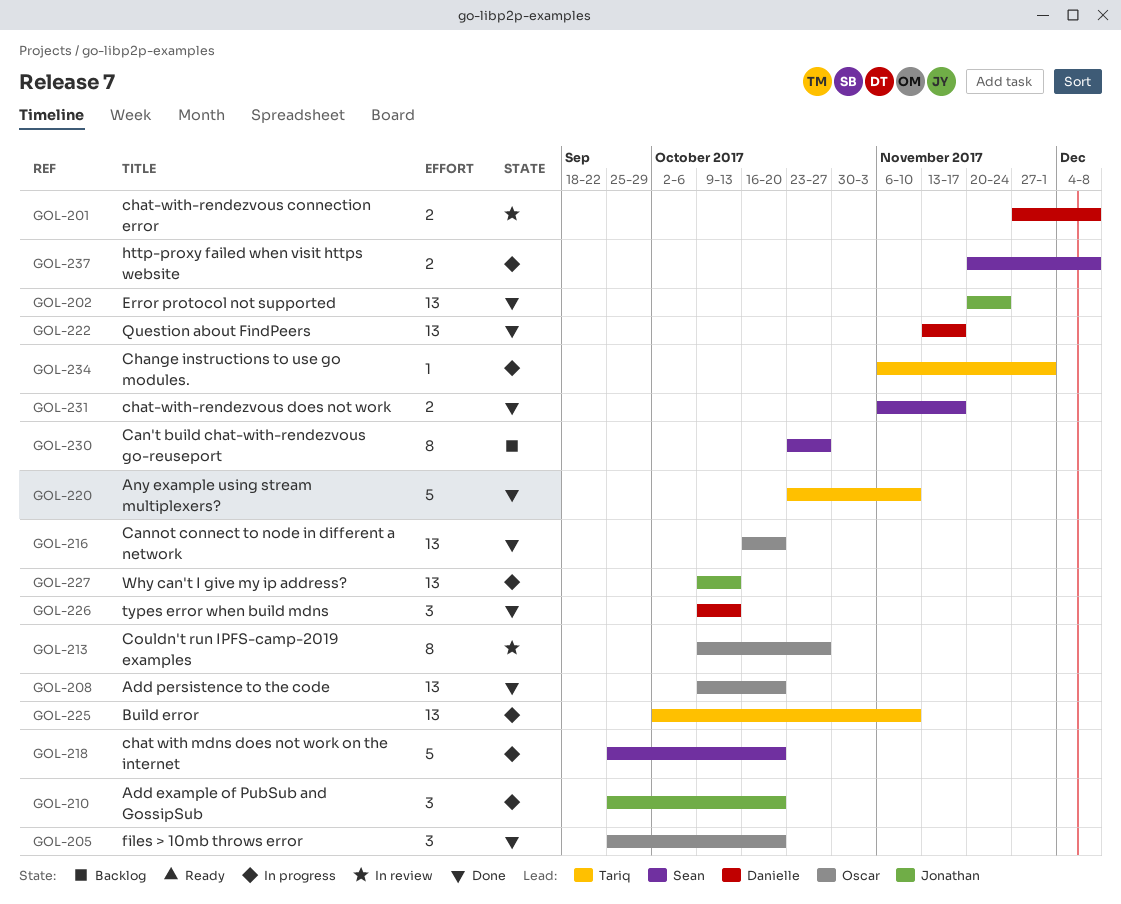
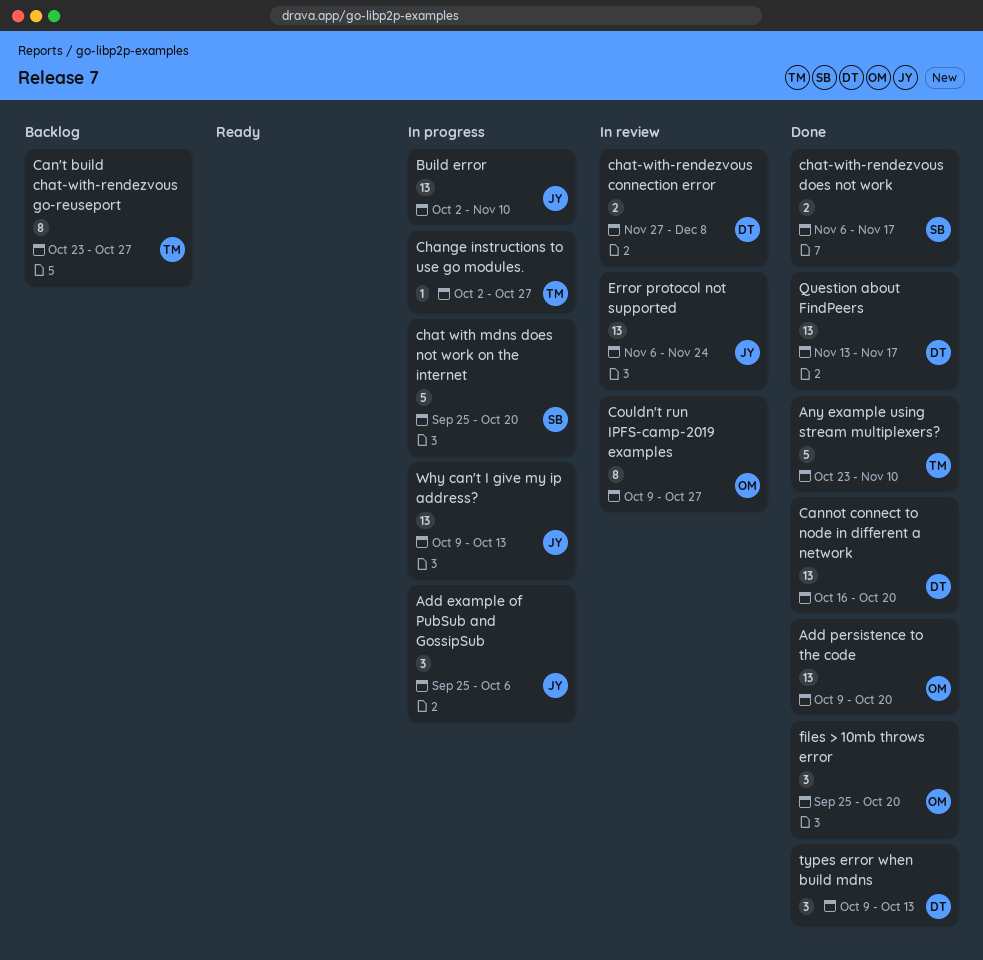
Add example of PubSub and GossipSub, due: Oct 20 -> Oct 6
Build error, owner: Tariq -> Jonathan
Can't build chat-with-rendezvous go-reuseport, owner: Sean -> Tariq
Cannot connect to node in different a network, owner: Oscar -> Danielle
Change instructions to use go modules., start: Nov 6 -> Oct 2
Change instructions to use go modules., due: Dec 1 -> Oct 27
Error protocol not supported, status: Done -> In review
Error protocol not supported, start: Nov 20 -> Nov 6
http-proxy failed when visit https website: present -> none

